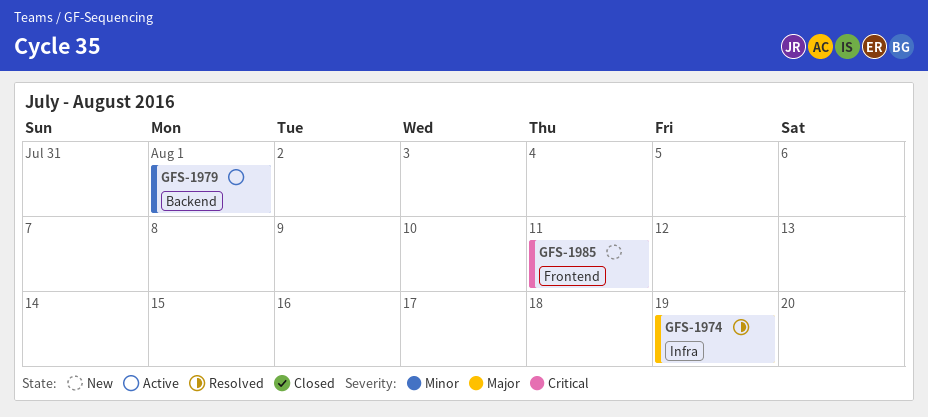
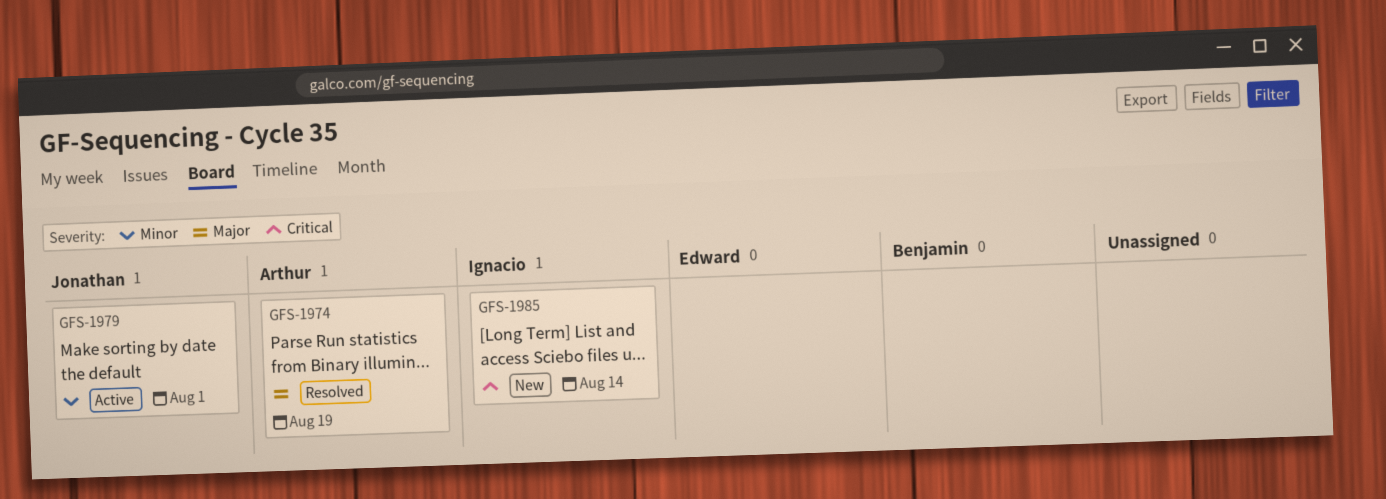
GFS-1985, due: Aug 11 -> Aug 14

